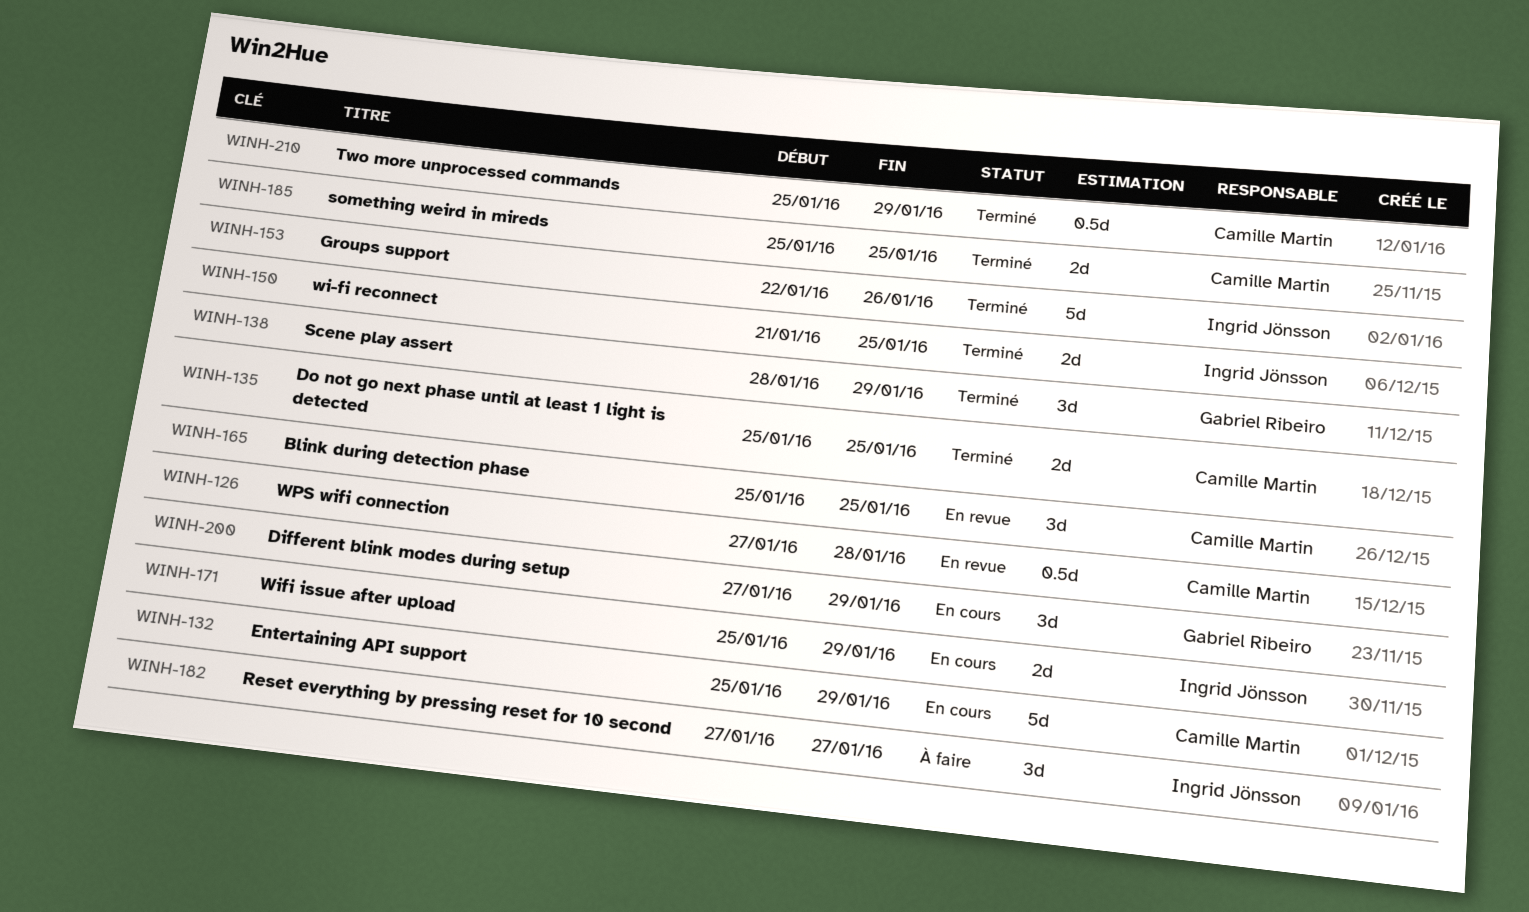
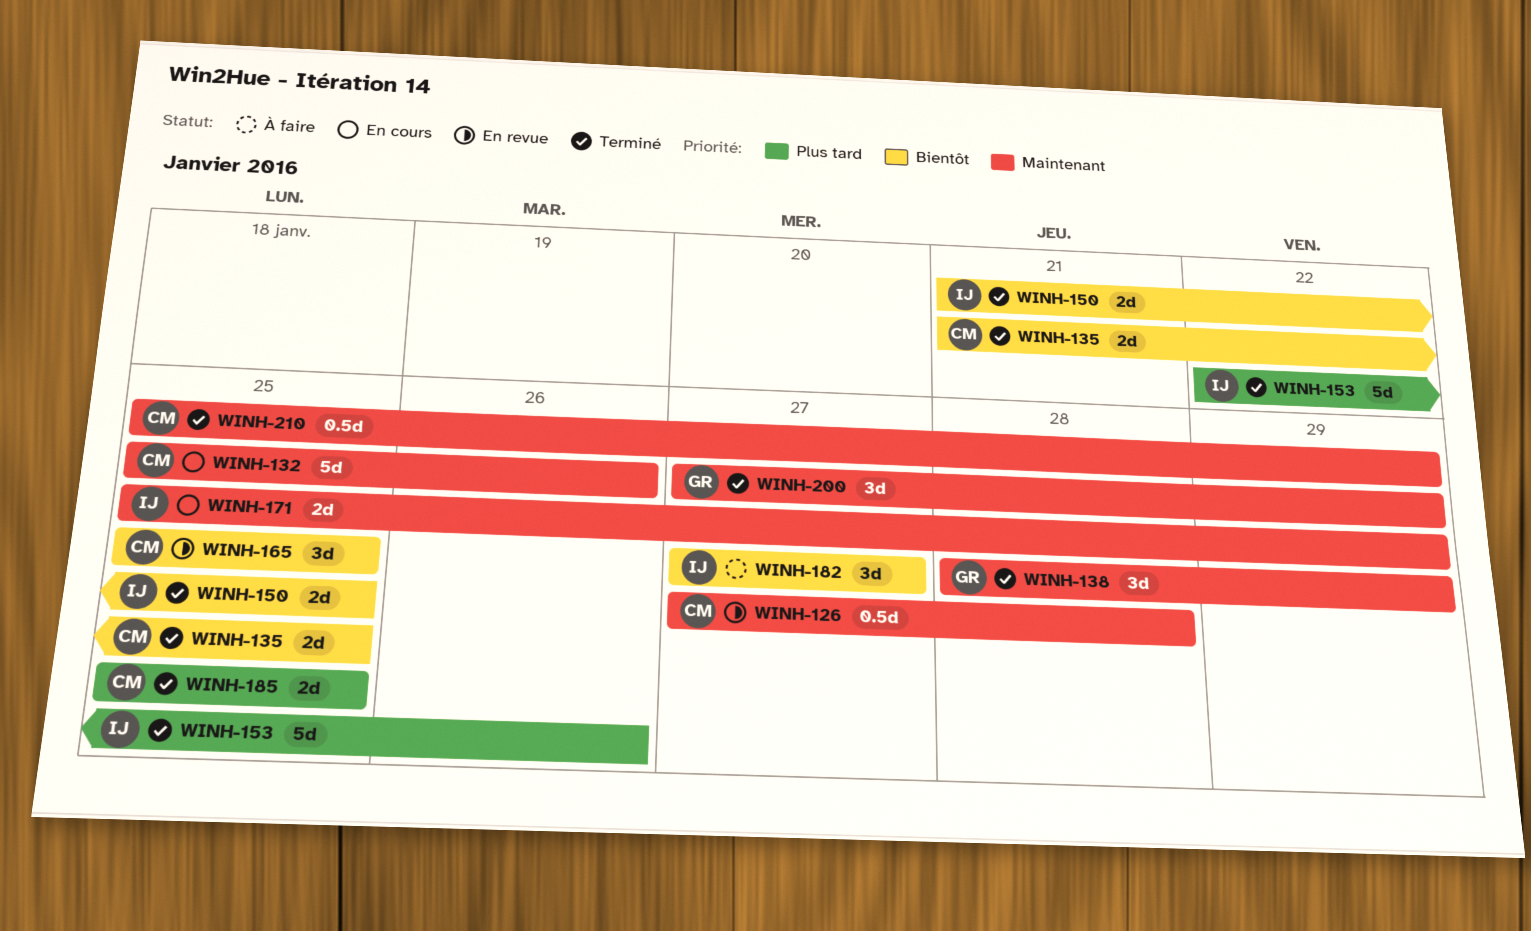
WINH-132, due: Jan 29 -> Jan 26
WINH-135, start: Jan 25 -> Jan 21
WINH-200, status: En cours -> Terminé

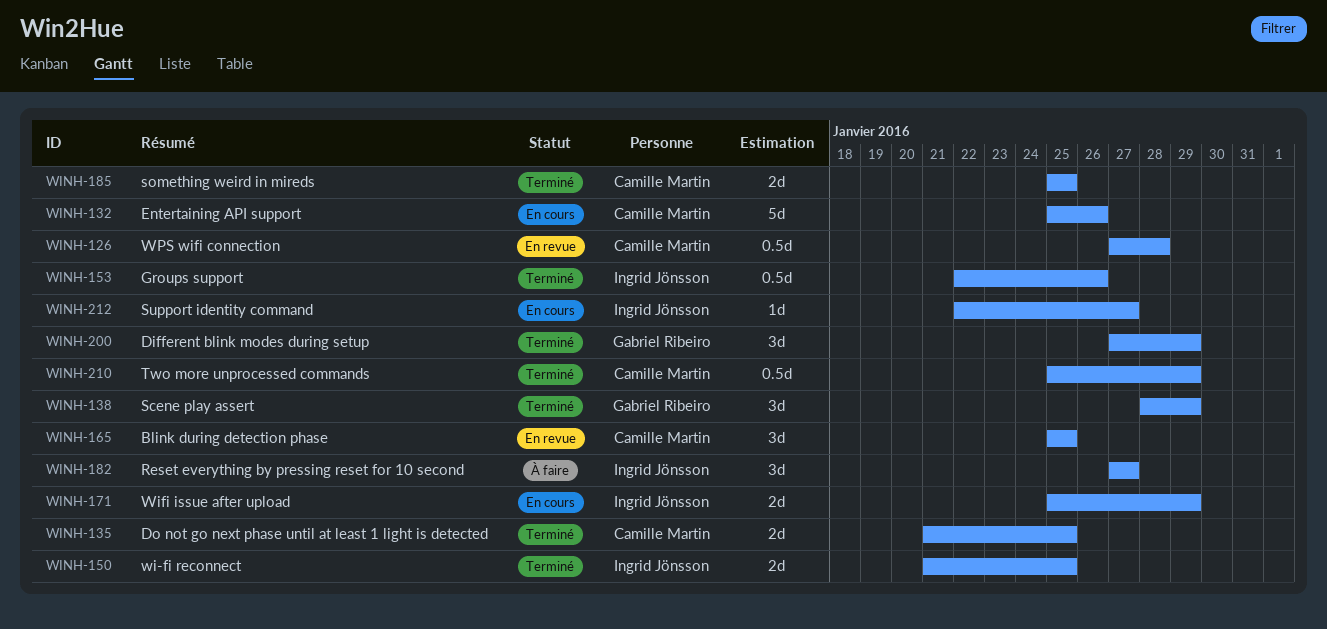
WINH-153, estimate: 5d -> 0.5d
WINH-212: none -> present

